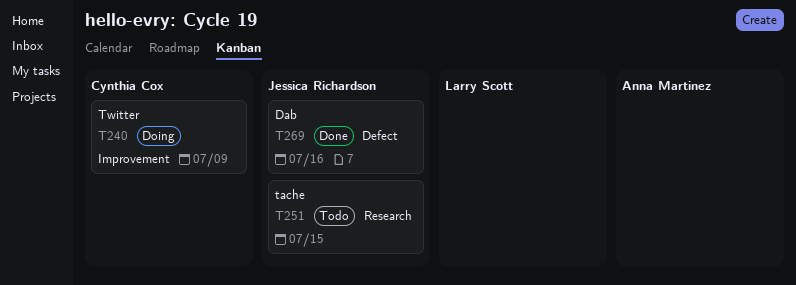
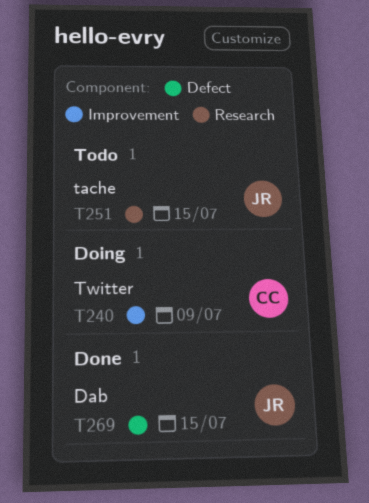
T269, due: Jul 16 -> Jul 15

